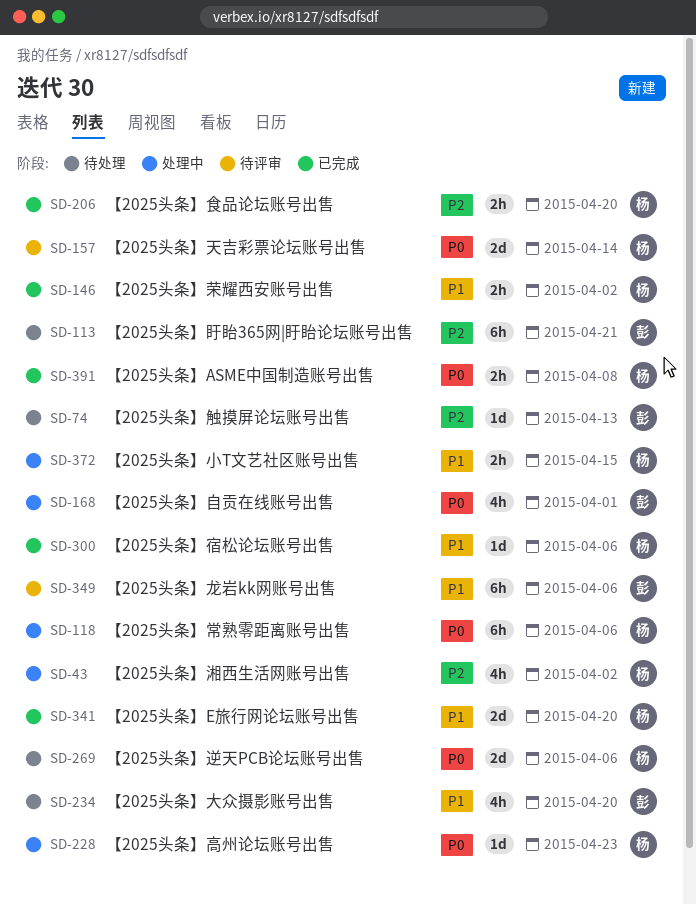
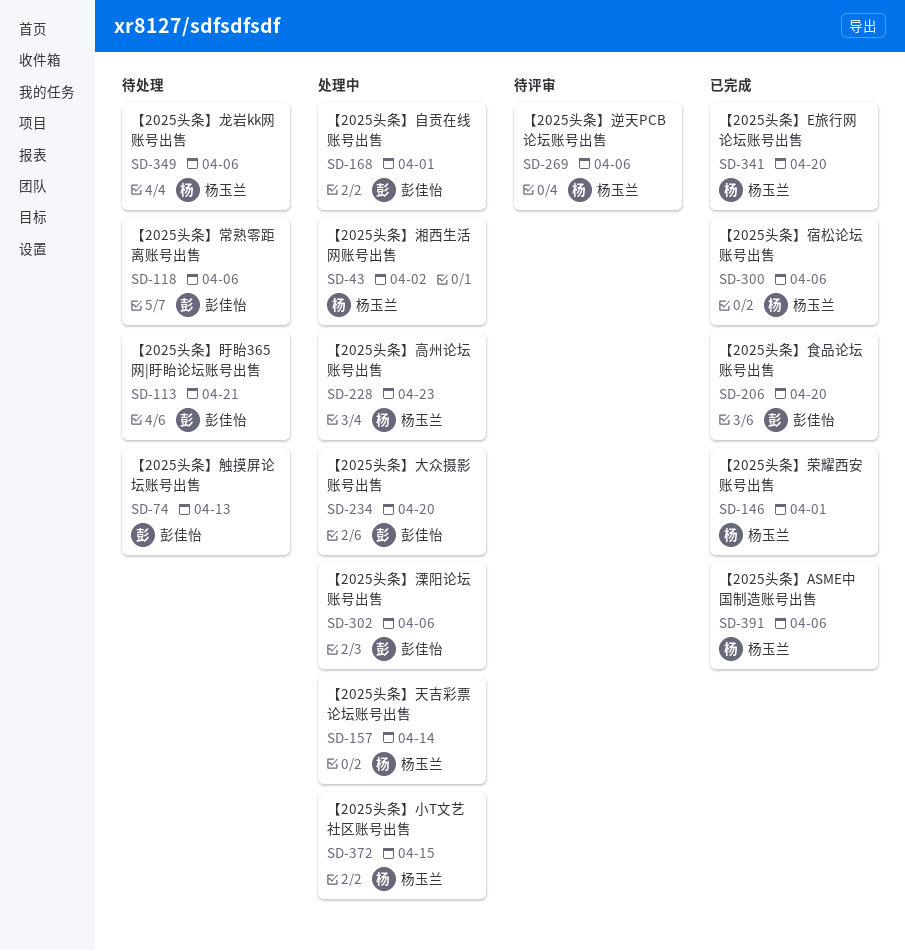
SD-118, status: 处理中 -> 待处理
SD-118, owner: 杨玉兰 -> 彭佳怡
SD-146, due: Apr 2 -> Apr 1
SD-157, status: 待评审 -> 处理中
SD-206, owner: 杨玉兰 -> 彭佳怡
SD-234, status: 待处理 -> 处理中
SD-269, status: 待处理 -> 待评审
SD-302: none -> present
SD-349, status: 待评审 -> 待处理
SD-349, owner: 彭佳怡 -> 杨玉兰
SD-391, due: Apr 8 -> Apr 6

